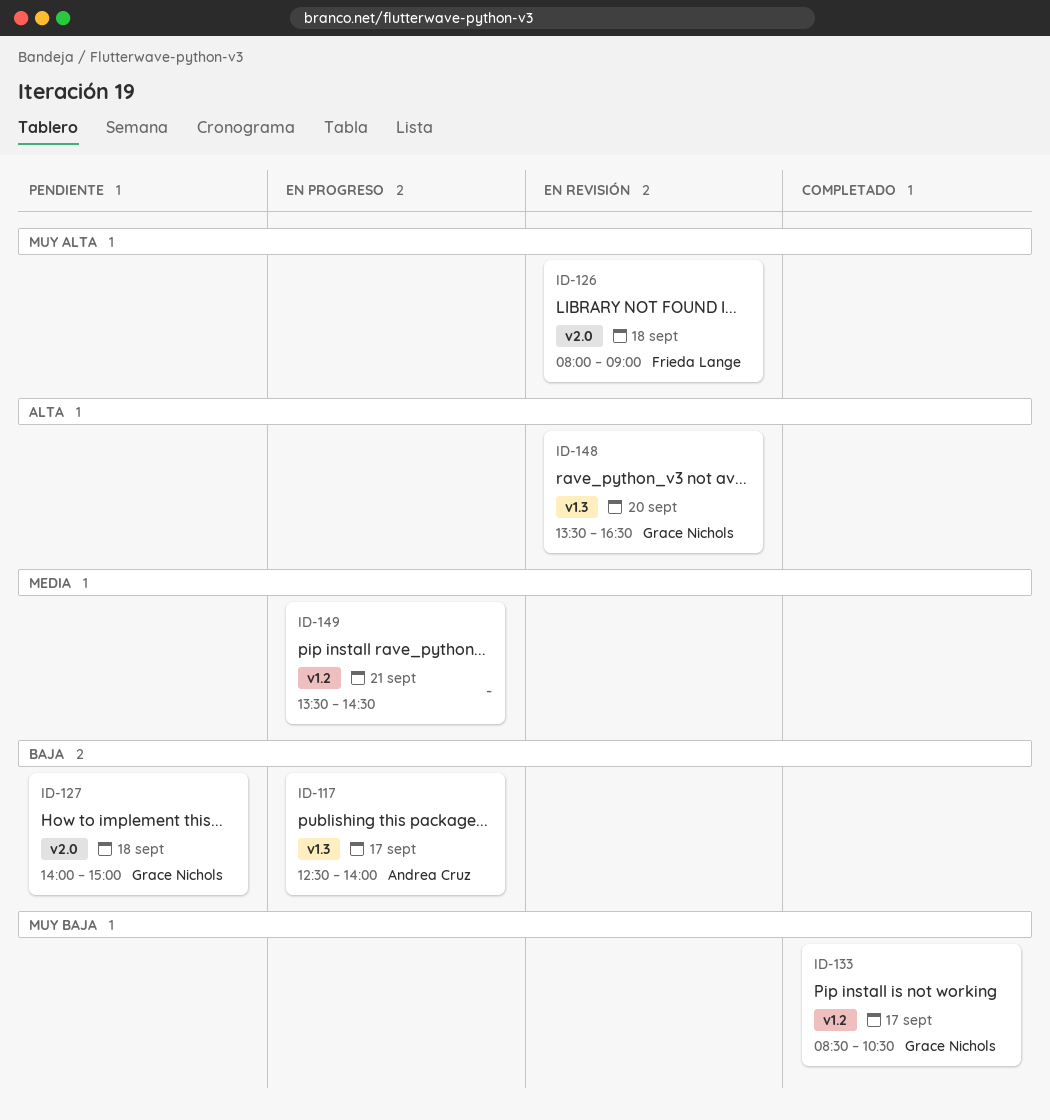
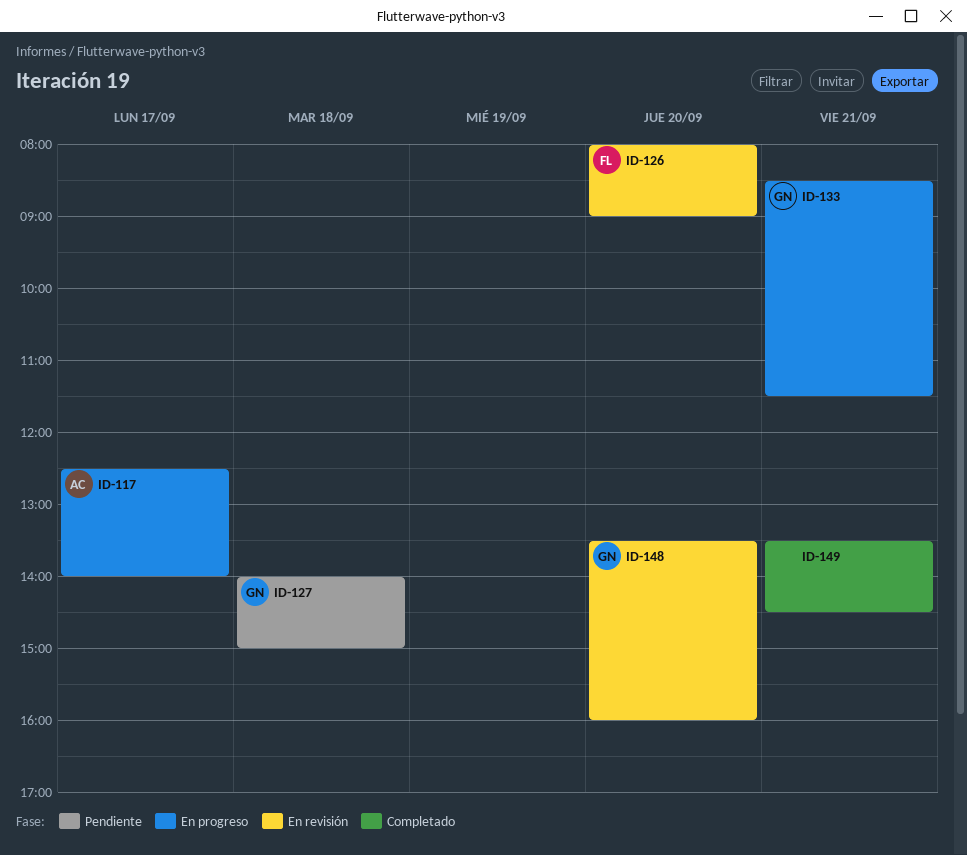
ID-126, day: Sep 18 -> Sep 20
ID-133, status: Completado -> En progreso
ID-133, day: Sep 17 -> Sep 21
ID-133, ends: 10:30 -> 11:30
ID-148, ends: 16:30 -> 16:00
ID-149, status: En progreso -> Completado

